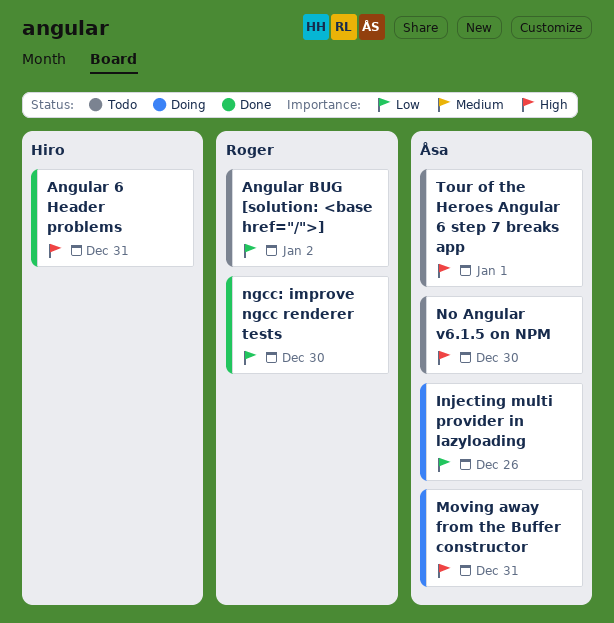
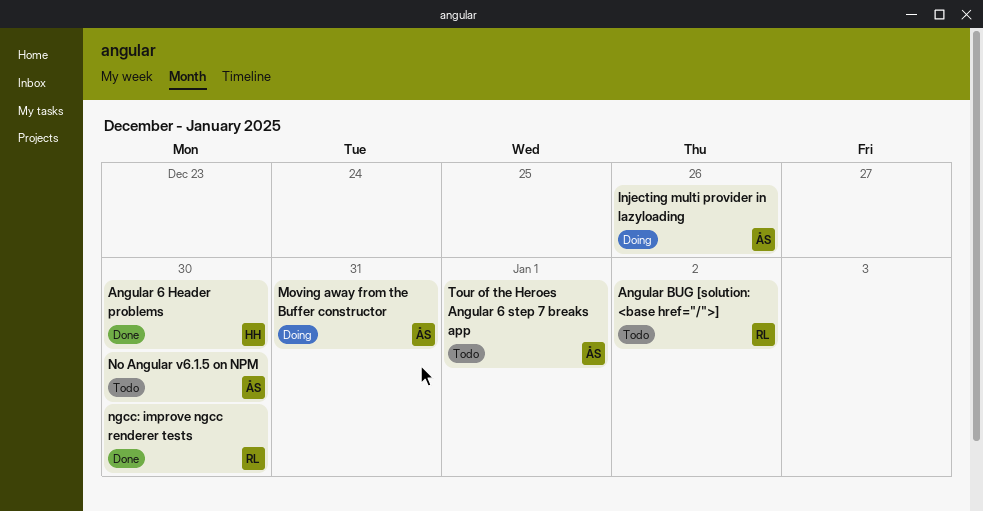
Angular 6 Header problems, due: Dec 31 -> Dec 30

